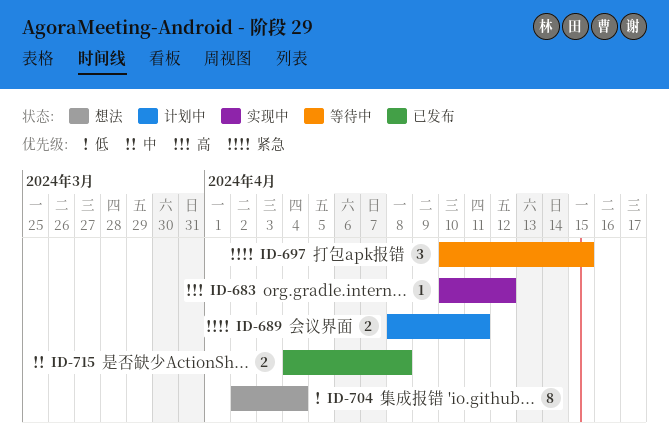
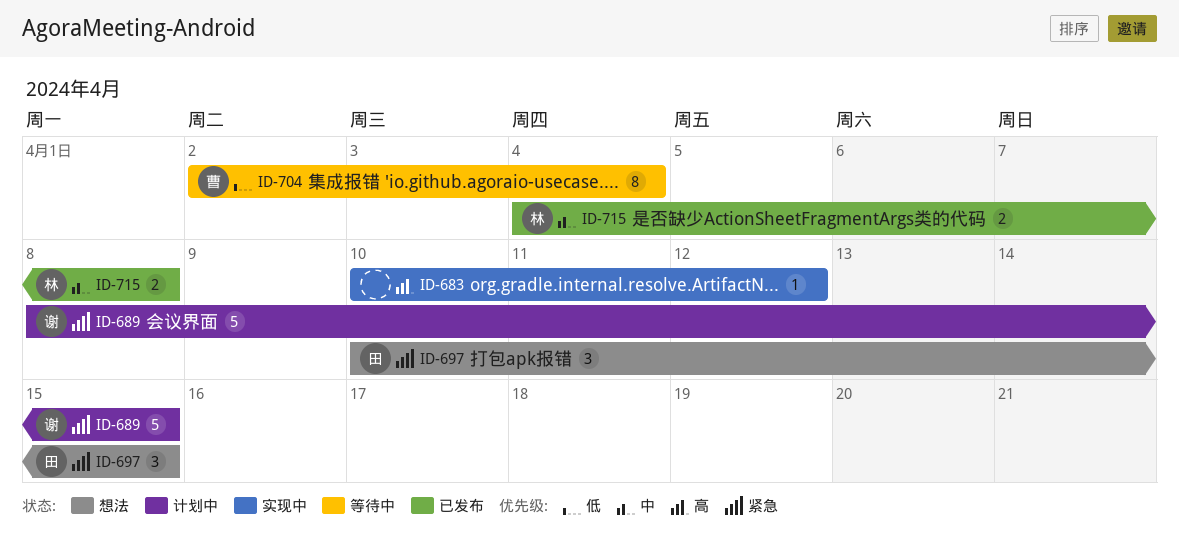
ID-689, estimate: 2 -> 5
ID-689, due: Apr 11 -> Apr 15
ID-697, status: 等待中 -> 想法
ID-704, status: 想法 -> 等待中

